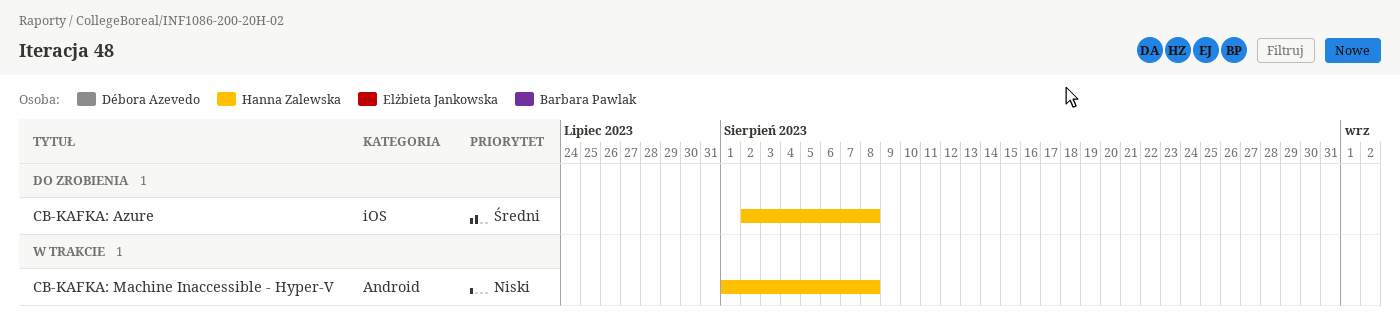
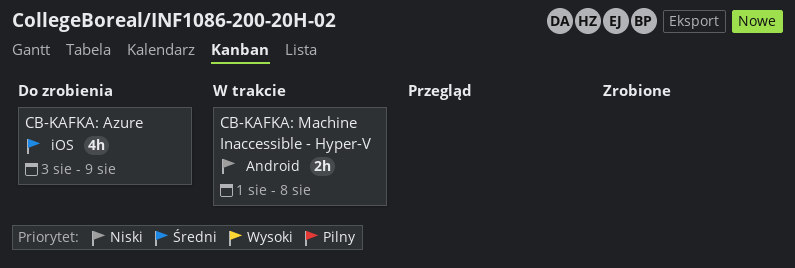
CB-KAFKA: Azure, start: Aug 2 -> Aug 3
CB-KAFKA: Azure, due: Aug 8 -> Aug 9

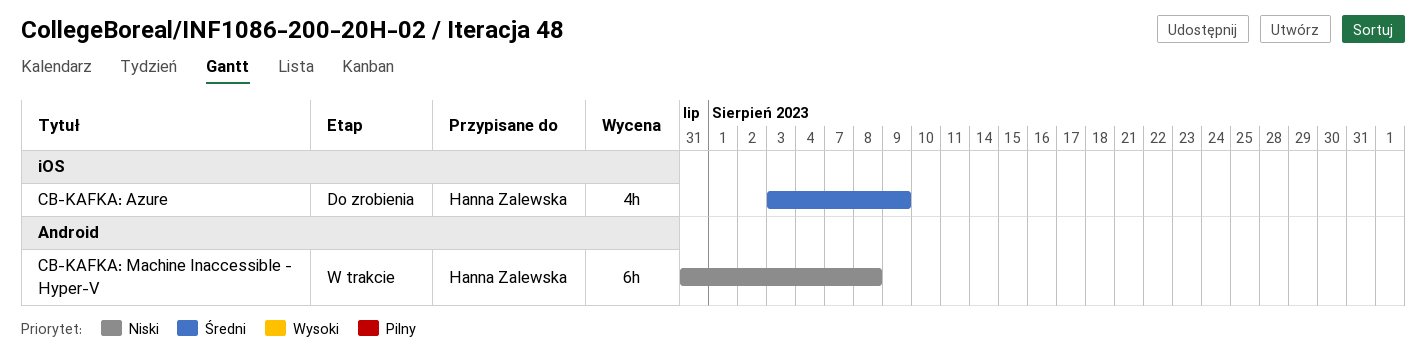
CB-KAFKA: Machine Inaccessible - Hyper-V, estimate: 2h -> 6h
CB-KAFKA: Machine Inaccessible - Hyper-V, start: Aug 1 -> Jul 31

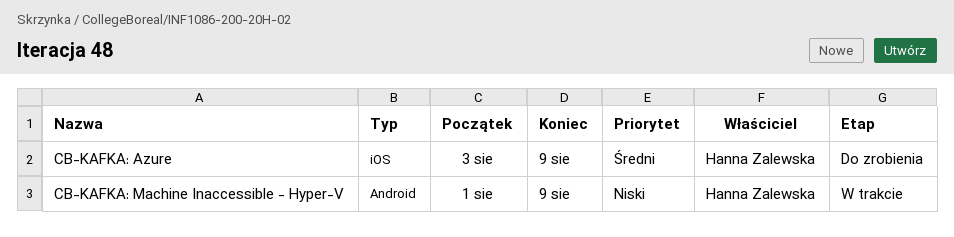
CB-KAFKA: Machine Inaccessible - Hyper-V, start: Jul 31 -> Aug 1
CB-KAFKA: Machine Inaccessible - Hyper-V, due: Aug 8 -> Aug 9

